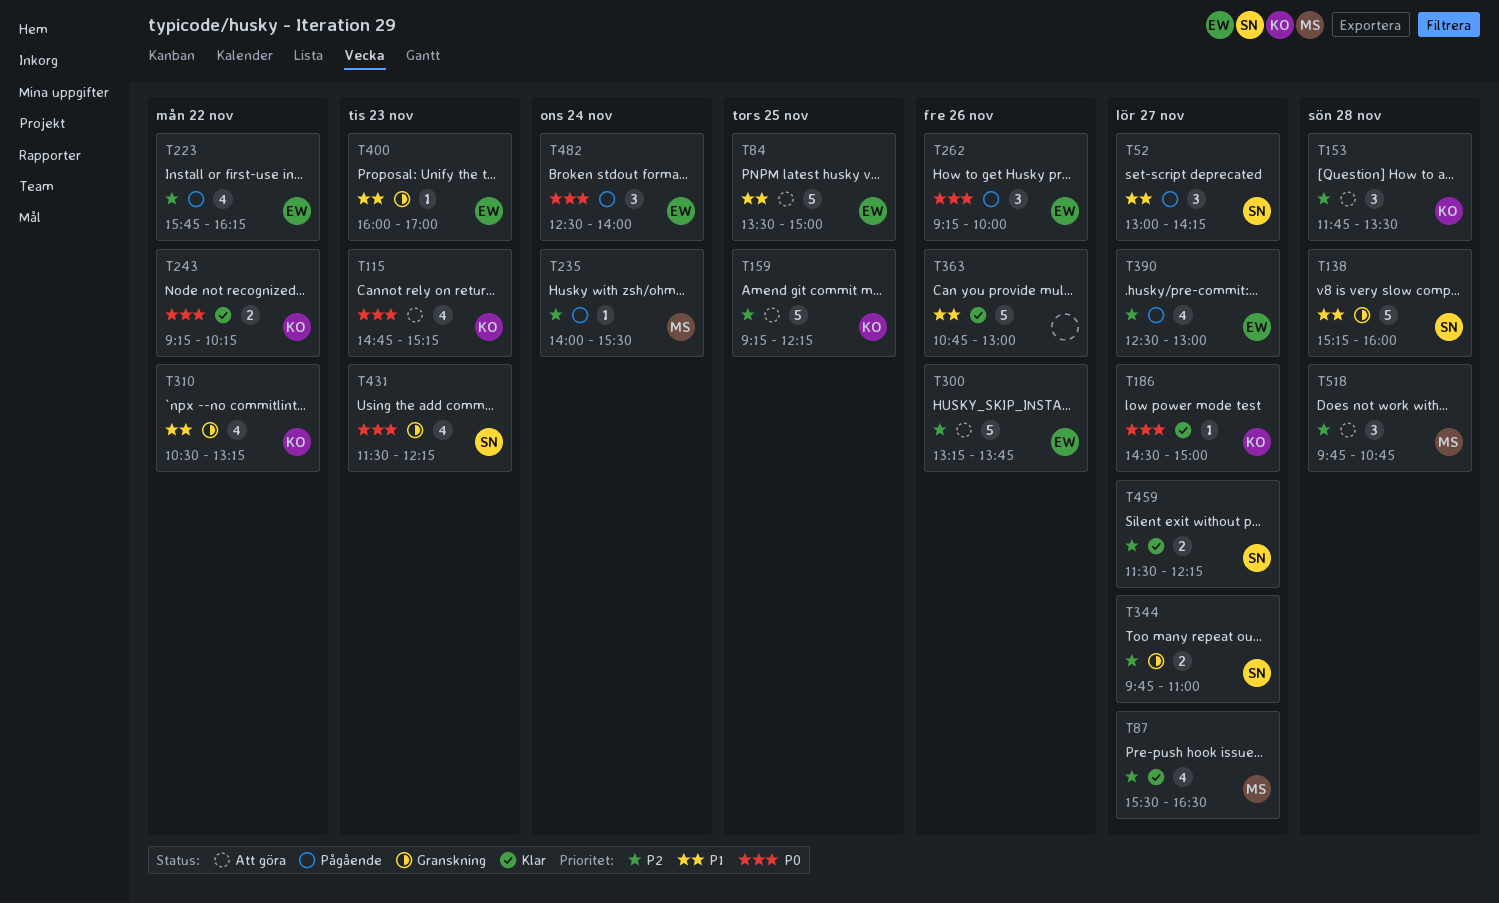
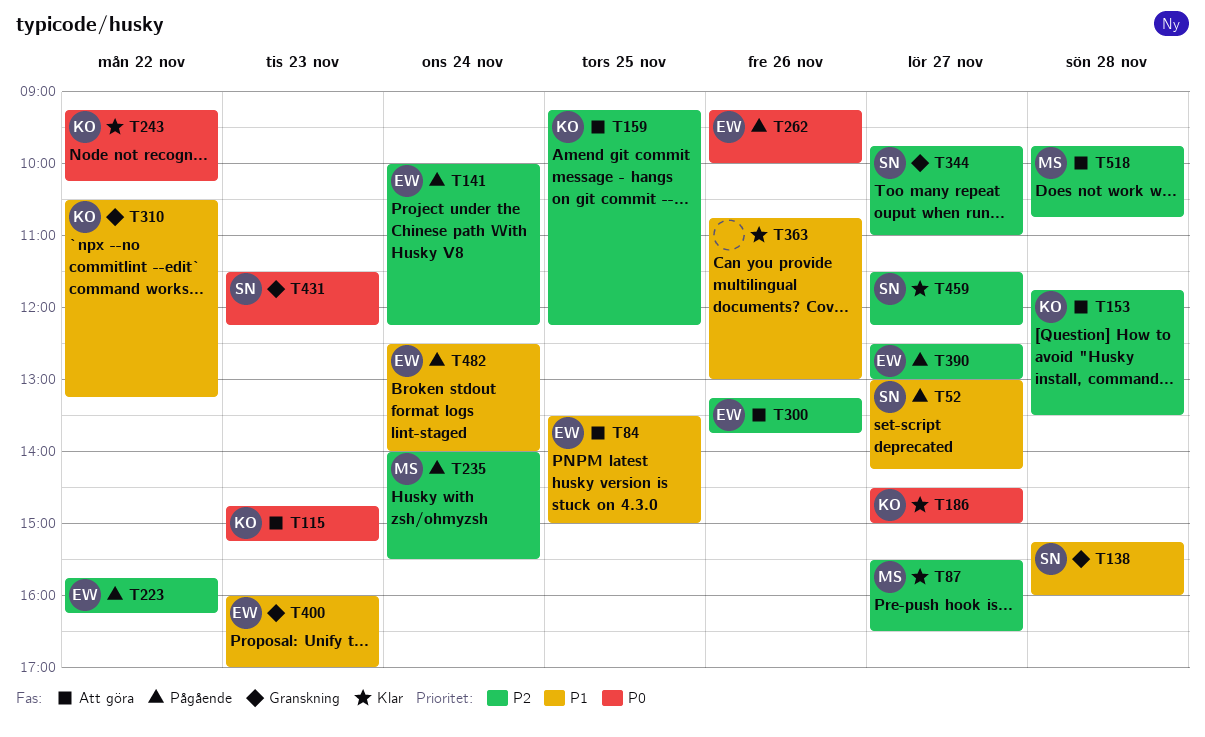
T141: none -> present
T482, priority: P0 -> P1

